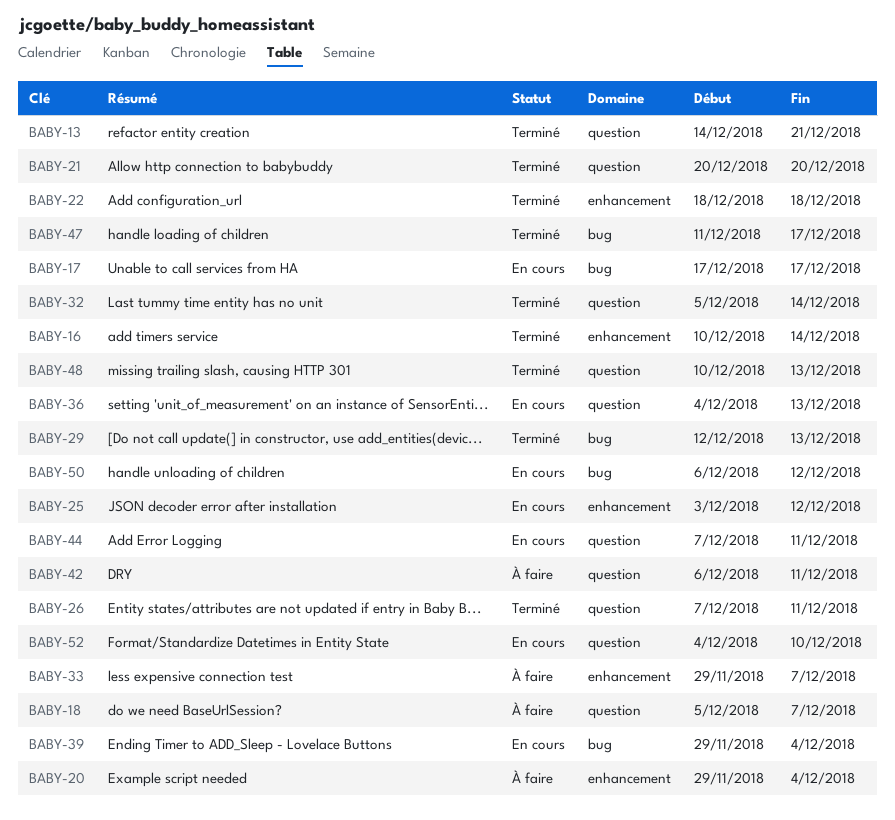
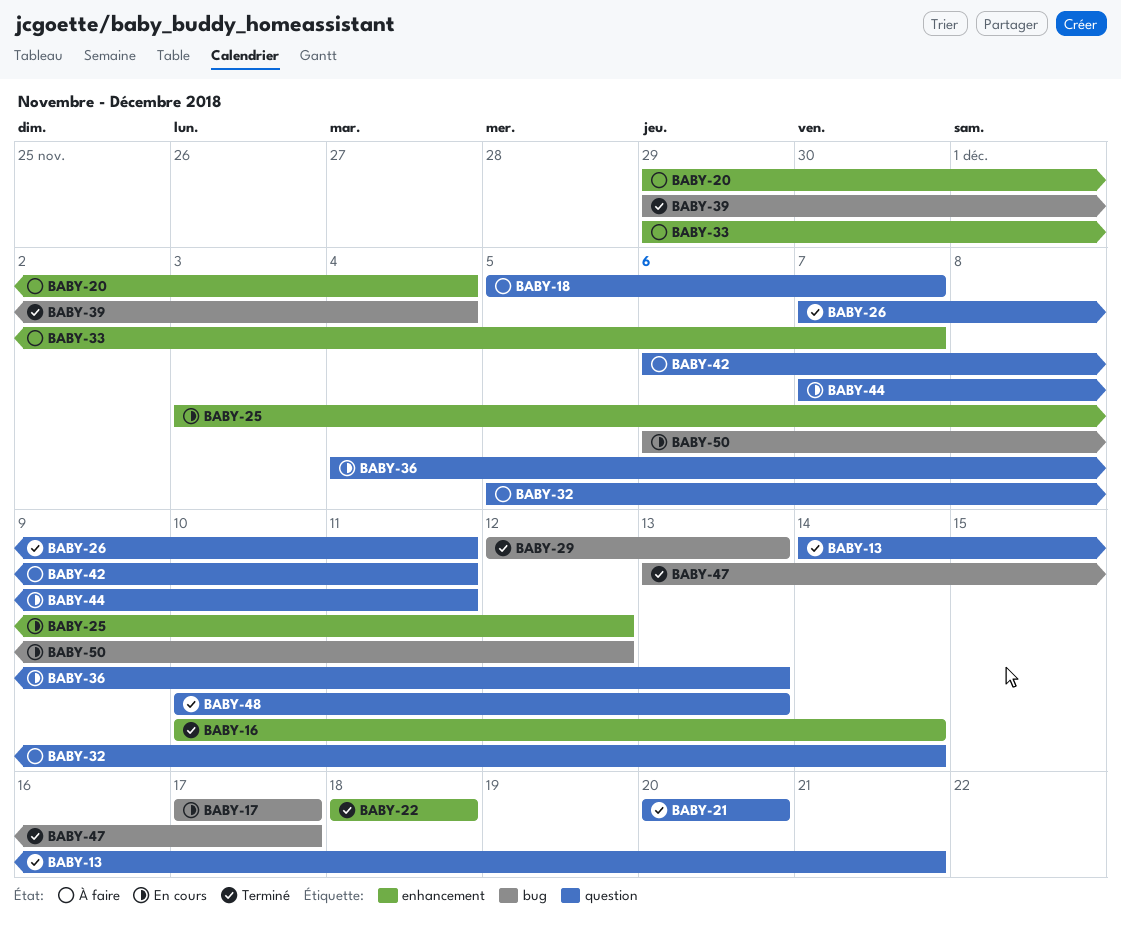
BABY-32, status: Terminé -> À faire
BABY-39, status: En cours -> Terminé
BABY-47, start: Dec 11 -> Dec 13
BABY-52: present -> none

